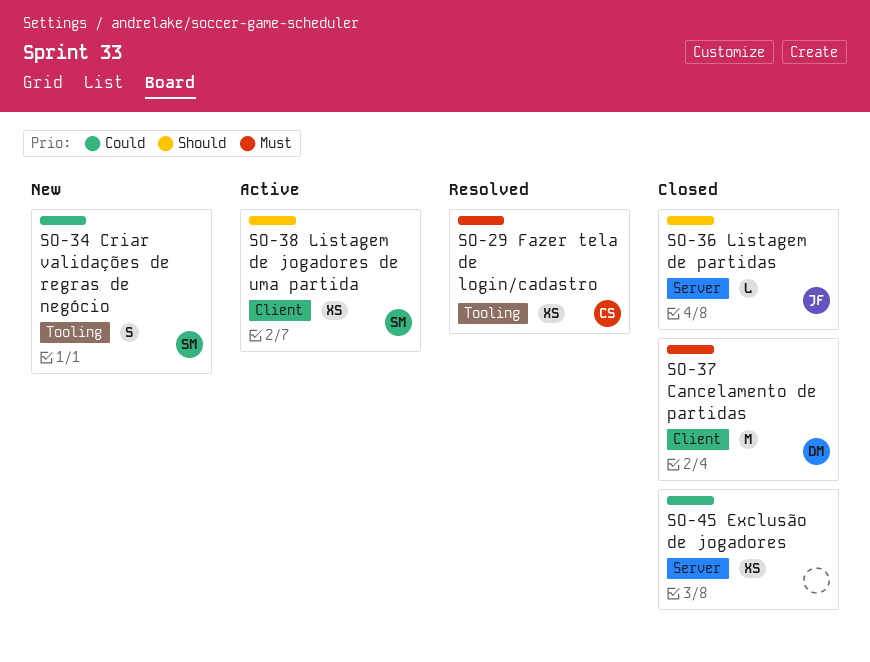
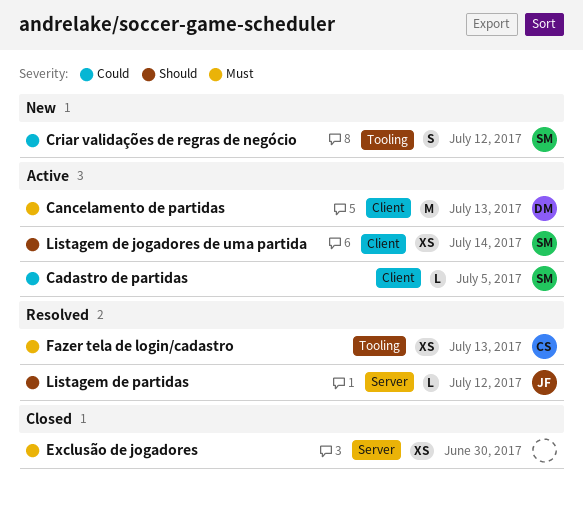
Cadastro de partidas: none -> present
Cancelamento de partidas, status: Closed -> Active
Exclusão de jogadores, priority: Could -> Must
Listagem de partidas, status: Closed -> Resolved

